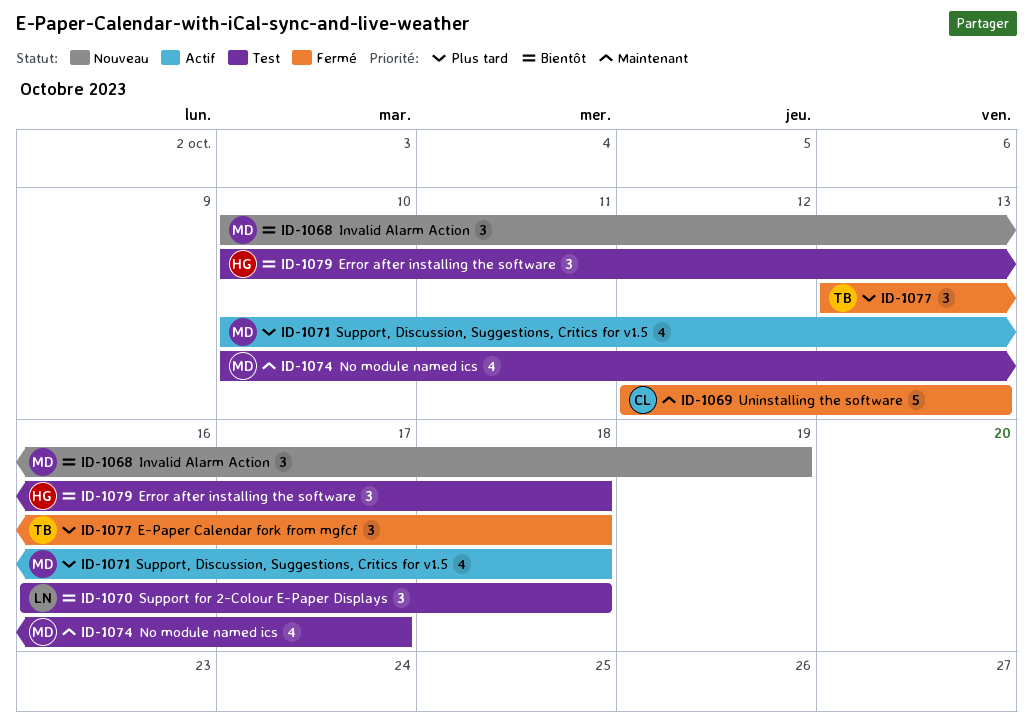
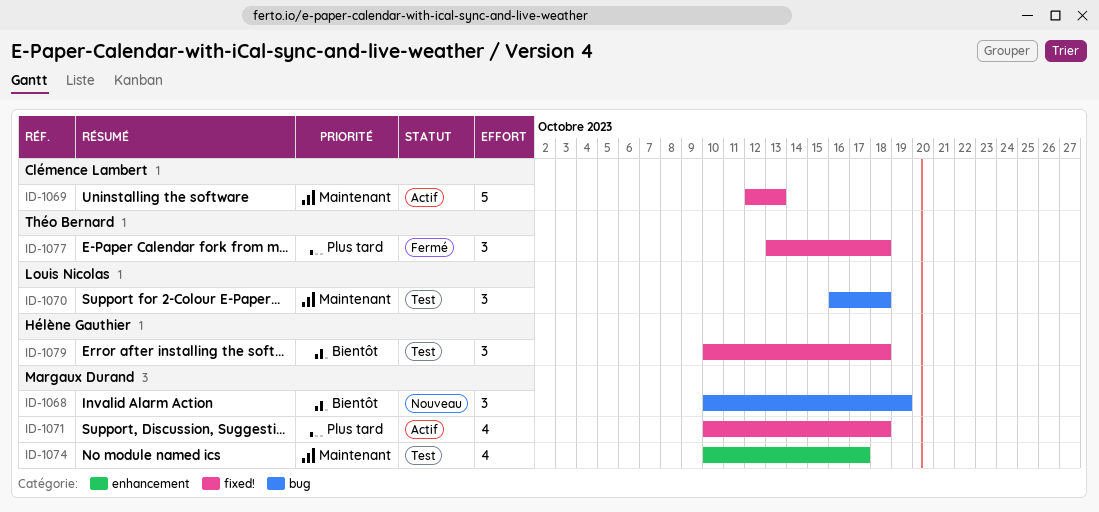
ID-1069, status: Fermé -> Actif
ID-1070, priority: Bientôt -> Maintenant

